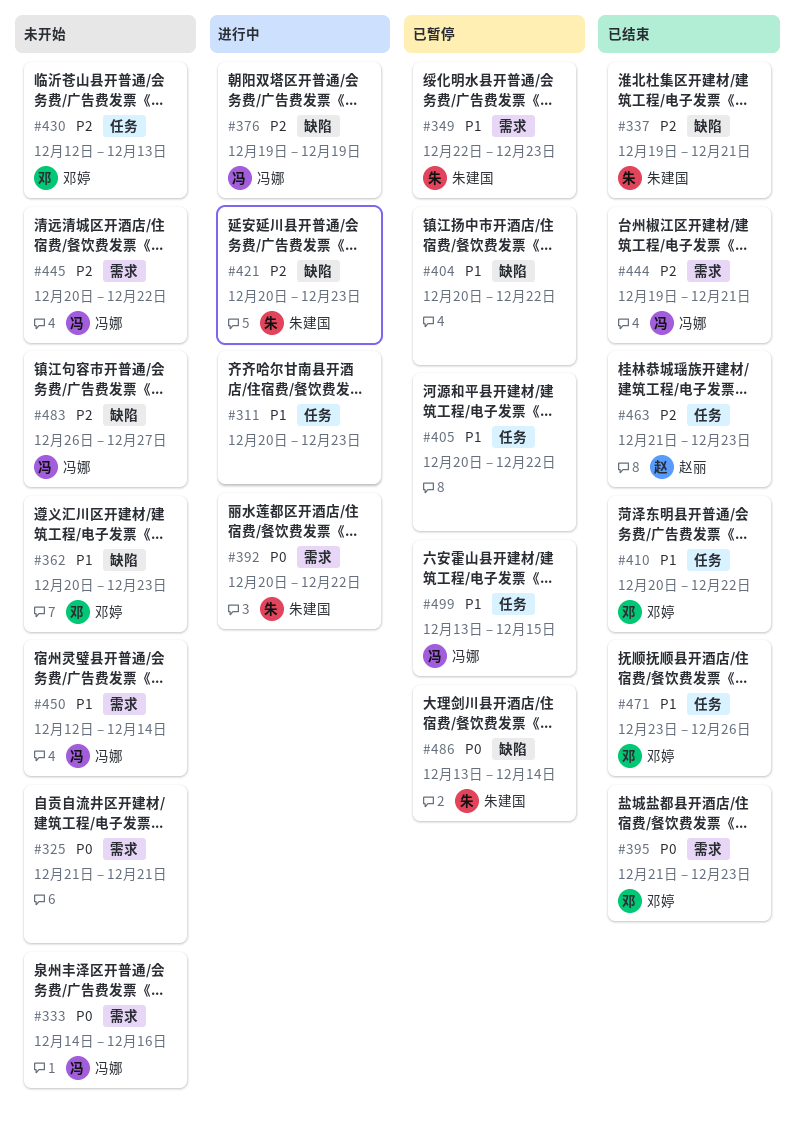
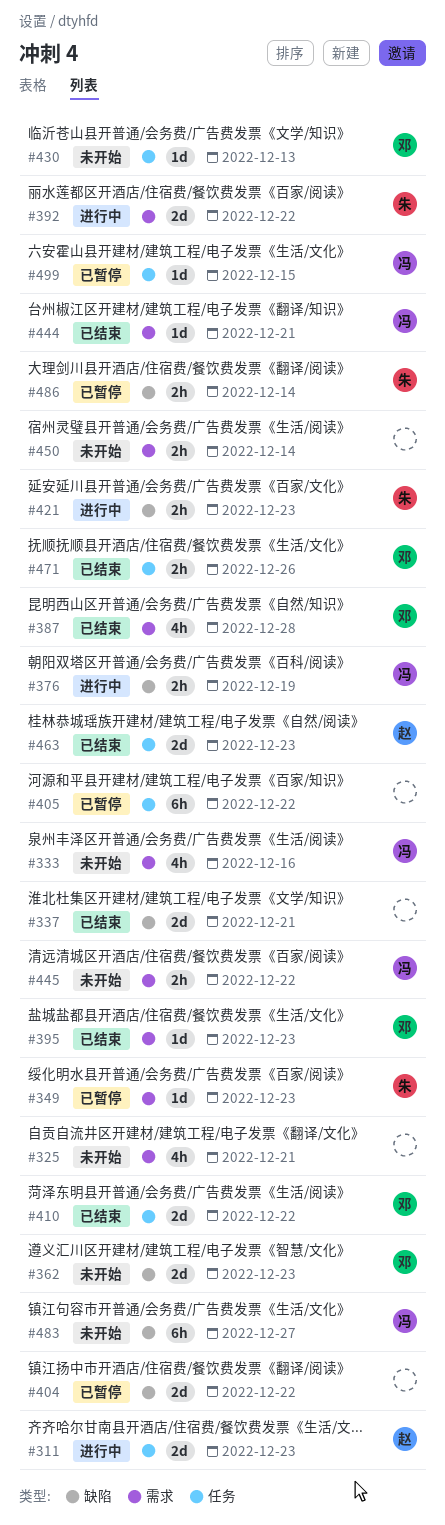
#311, owner: none -> 赵丽
#337, owner: 朱建国 -> none
#387: none -> present
#450, owner: 冯娜 -> none

